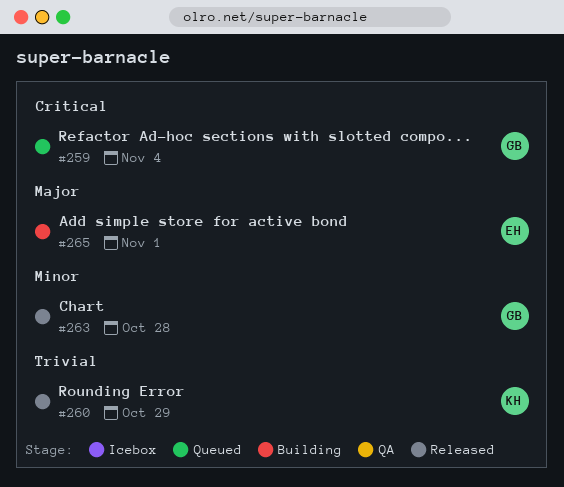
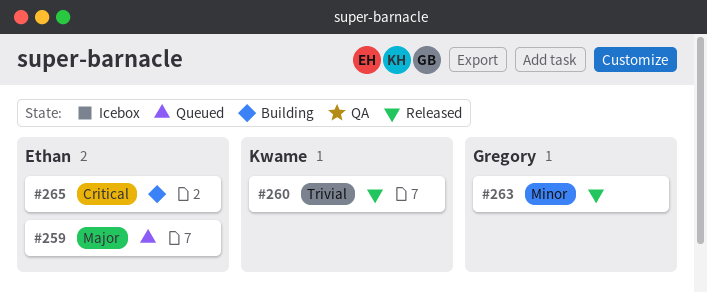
#259, owner: Gregory -> Ethan
#259, priority: Critical -> Major
#265, priority: Major -> Critical

